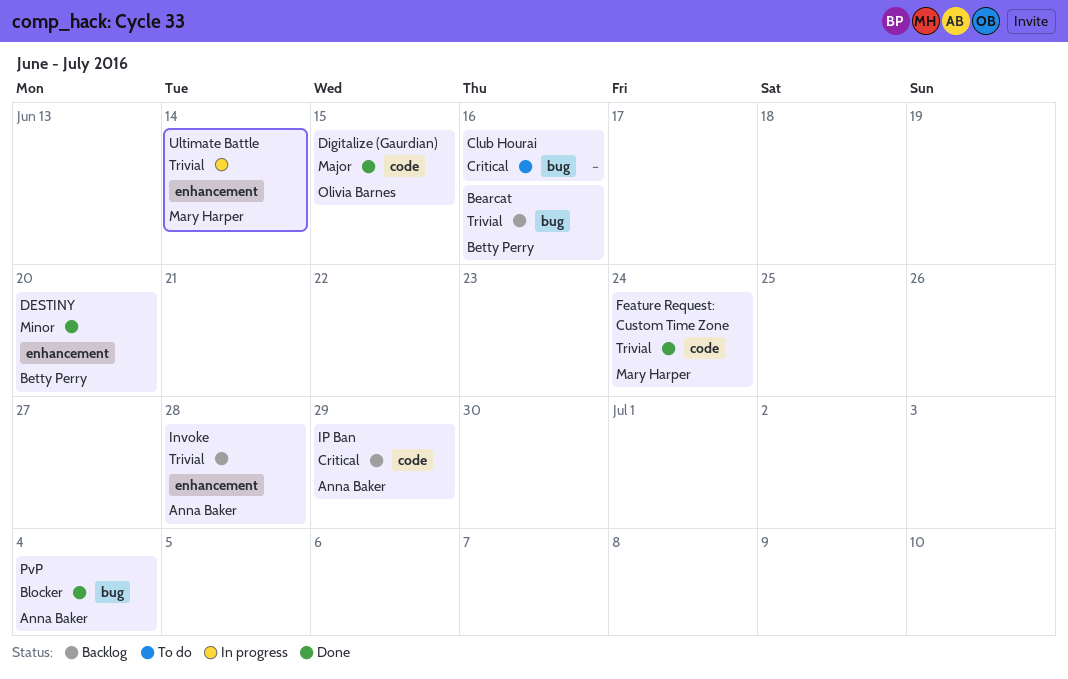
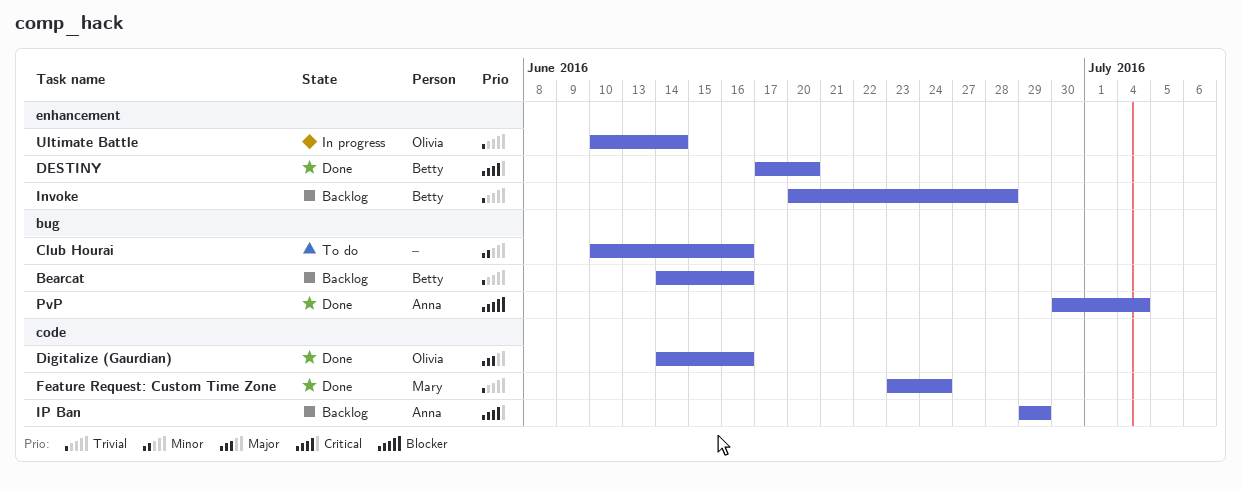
Club Hourai, priority: Critical -> Minor
DESTINY, priority: Minor -> Critical
Digitalize (Gaurdian), due: Jun 15 -> Jun 16
Invoke, owner: Anna Baker -> Betty Perry
Ultimate Battle, owner: Mary Harper -> Olivia Barnes

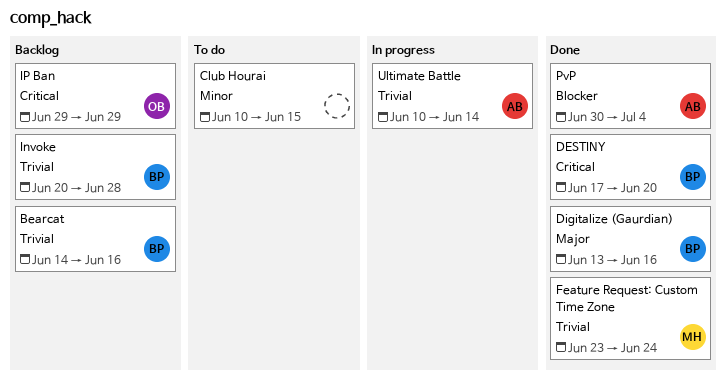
Club Hourai, due: Jun 16 -> Jun 15
Digitalize (Gaurdian), owner: Olivia -> Betty
Digitalize (Gaurdian), start: Jun 14 -> Jun 13
IP Ban, owner: Anna -> Olivia
Ultimate Battle, owner: Olivia -> Anna

